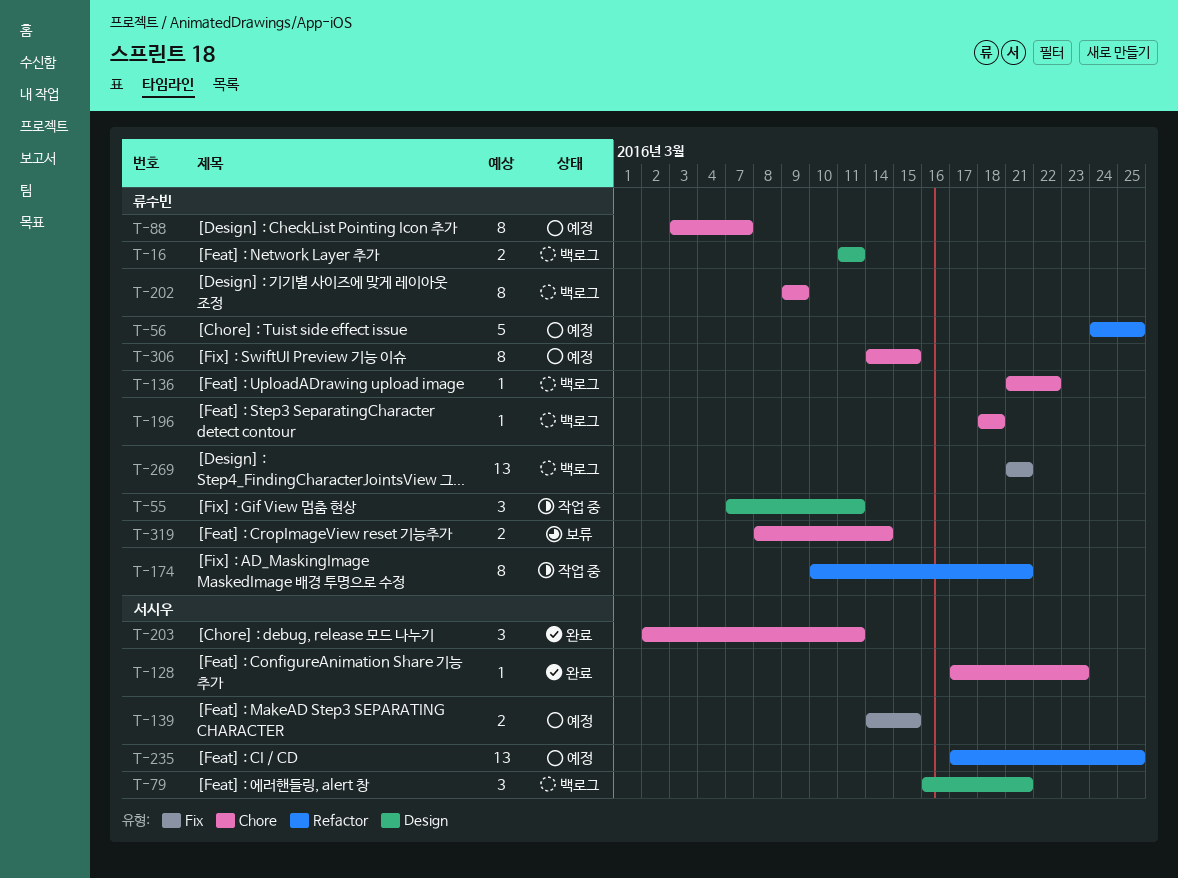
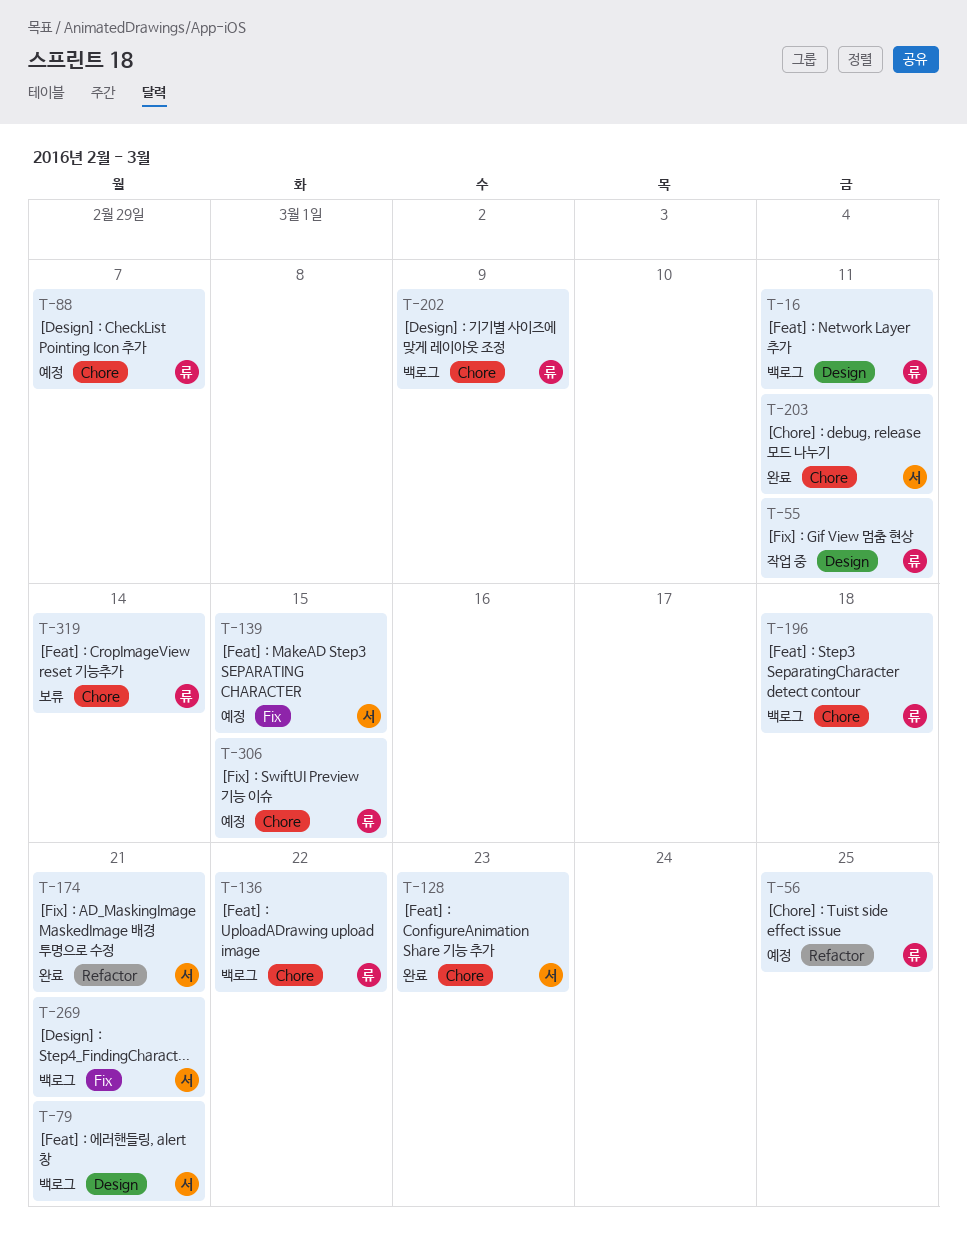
T-174, status: 작업 중 -> 완료
T-174, owner: 류수빈 -> 서시우
T-235: present -> none
T-269, owner: 류수빈 -> 서시우

